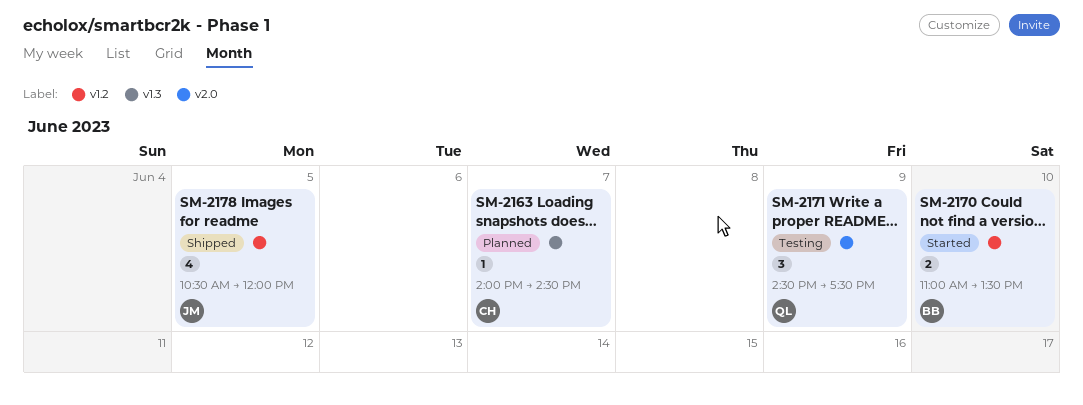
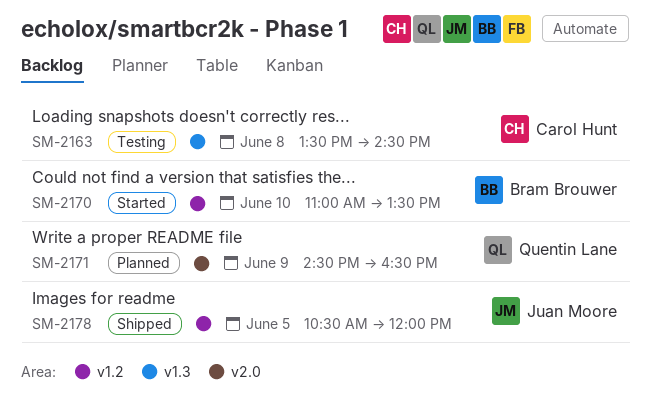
SM-2163, status: Planned -> Testing
SM-2163, day: Jun 7 -> Jun 8
SM-2163, begins: 14:00 -> 13:30
SM-2171, status: Testing -> Planned
SM-2171, ends: 17:30 -> 16:30

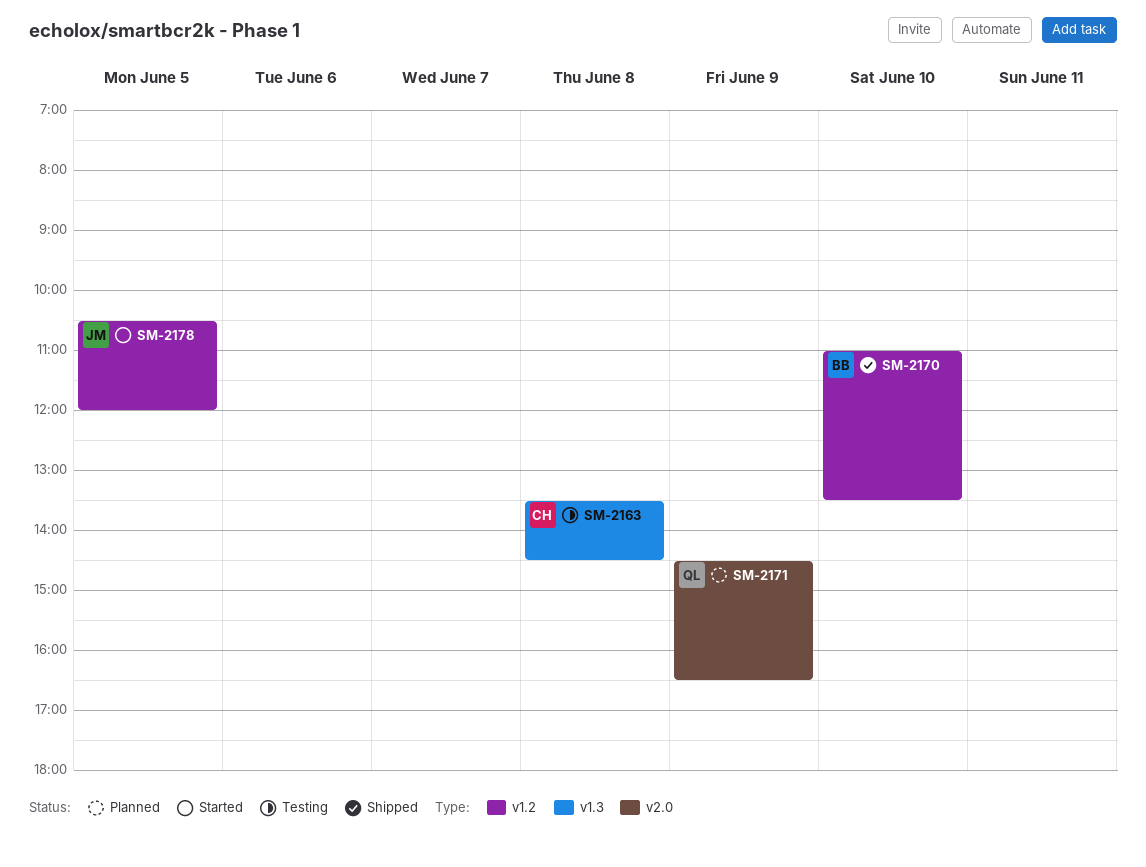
SM-2170, status: Started -> Shipped
SM-2178, status: Shipped -> Started

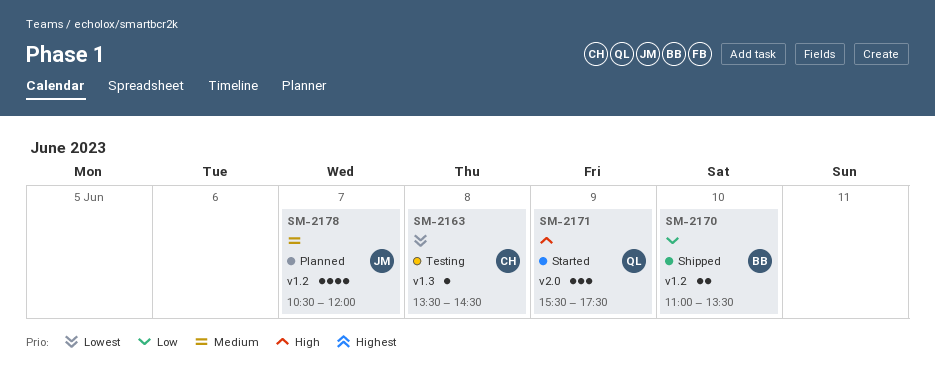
SM-2171, status: Planned -> Started
SM-2171, begins: 14:30 -> 15:30
SM-2171, ends: 16:30 -> 17:30
SM-2178, status: Started -> Planned
SM-2178, day: Jun 5 -> Jun 7

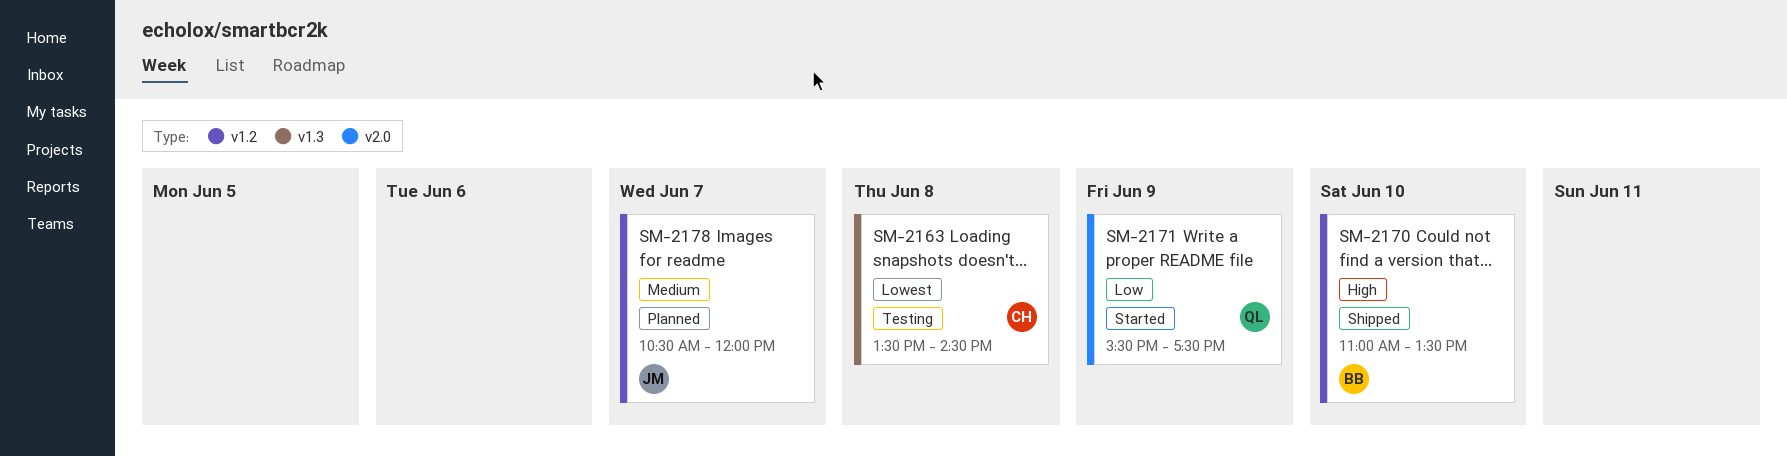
SM-2170, priority: Low -> High
SM-2171, priority: High -> Low

